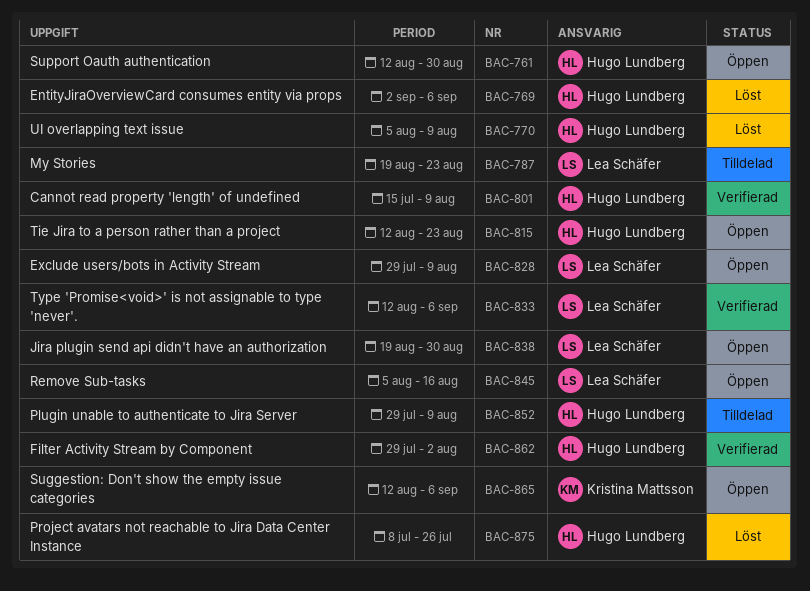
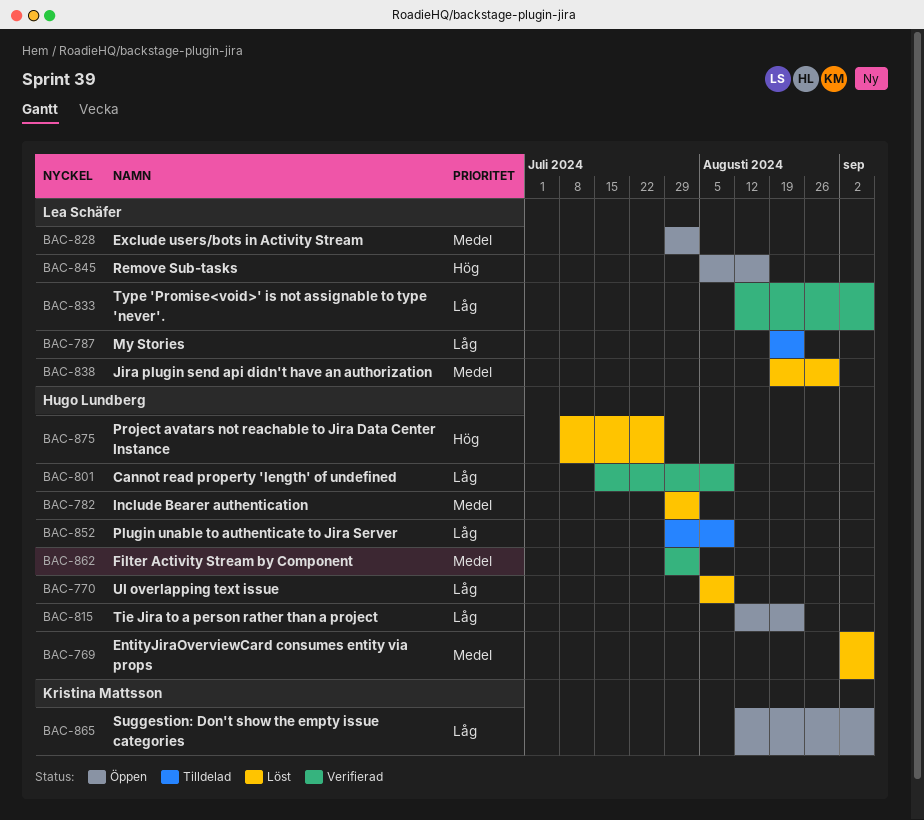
BAC-761: present -> none
BAC-782: none -> present
BAC-828, due: Aug 9 -> Aug 2
BAC-838, status: Öppen -> Löst

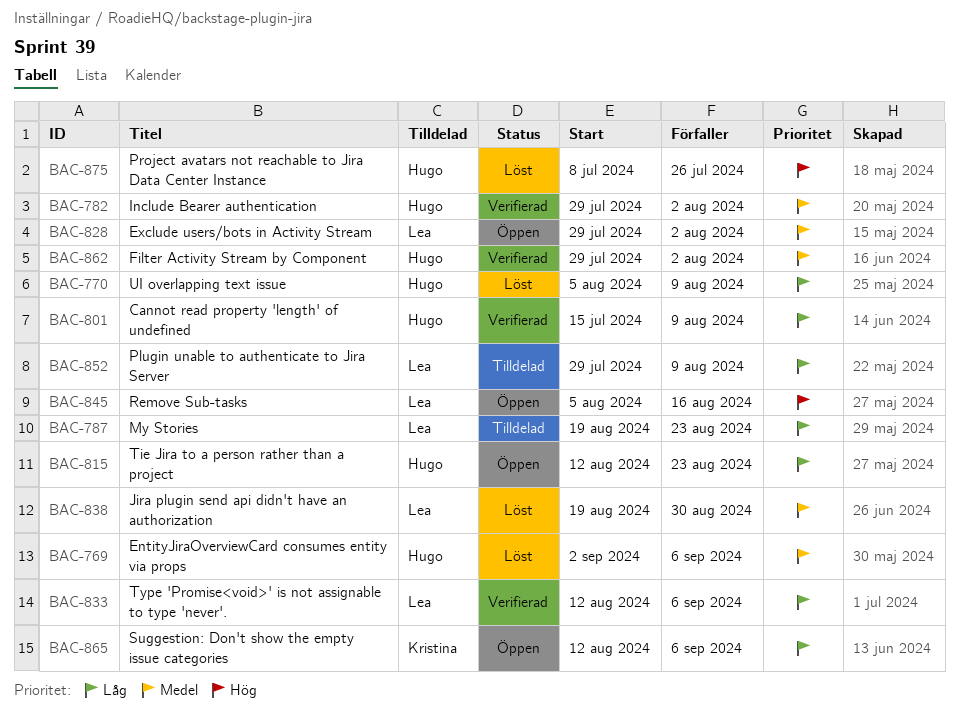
BAC-782, status: Löst -> Verifierad
BAC-852, owner: Hugo Lundberg -> Lea Schäfer

